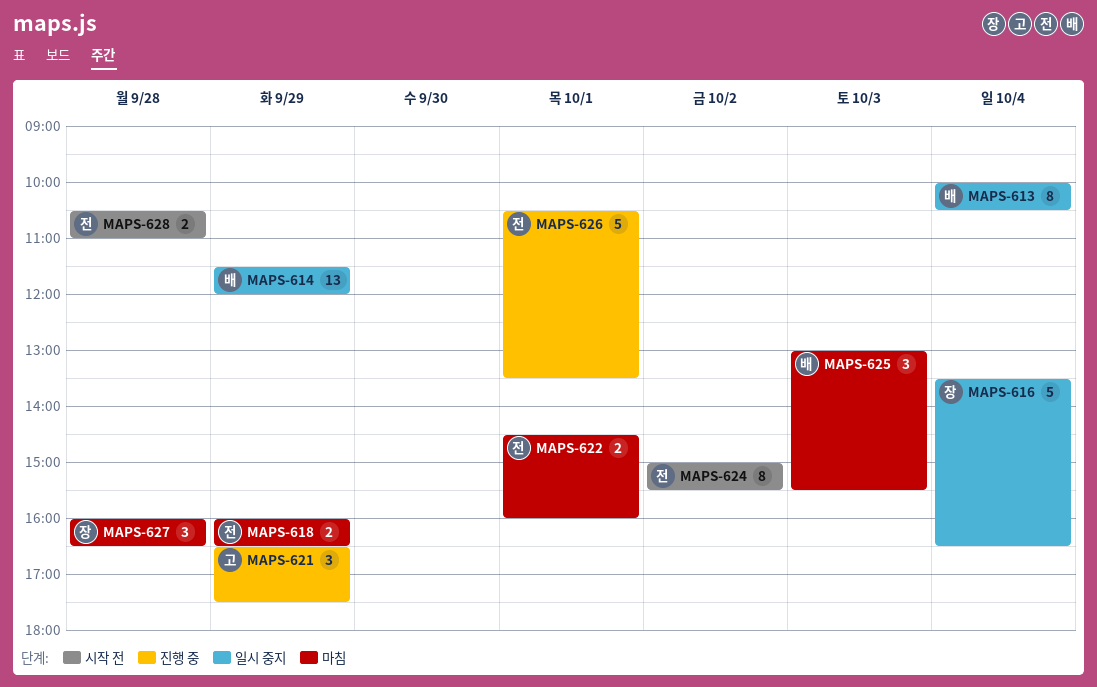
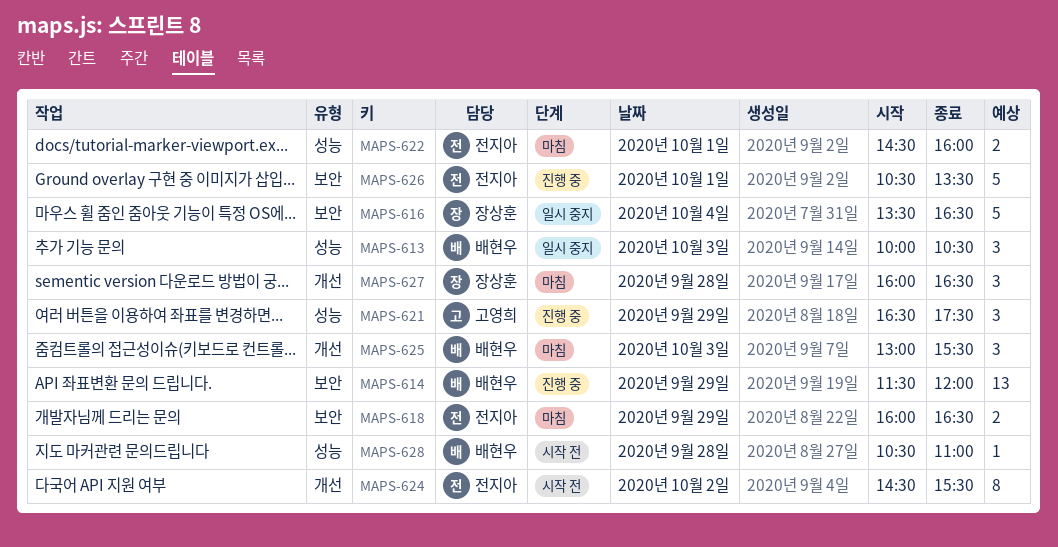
MAPS-613, estimate: 8 -> 3
MAPS-613, day: Oct 4 -> Oct 3
MAPS-614, status: 일시 중지 -> 진행 중
MAPS-624, begins: 15:00 -> 14:30
MAPS-628, owner: 전지아 -> 배현우
MAPS-628, estimate: 2 -> 1

